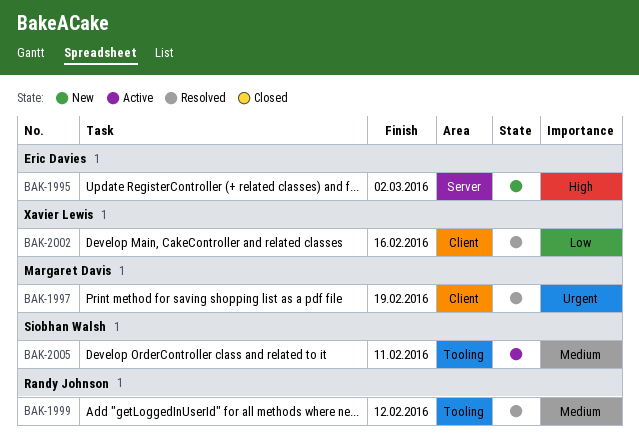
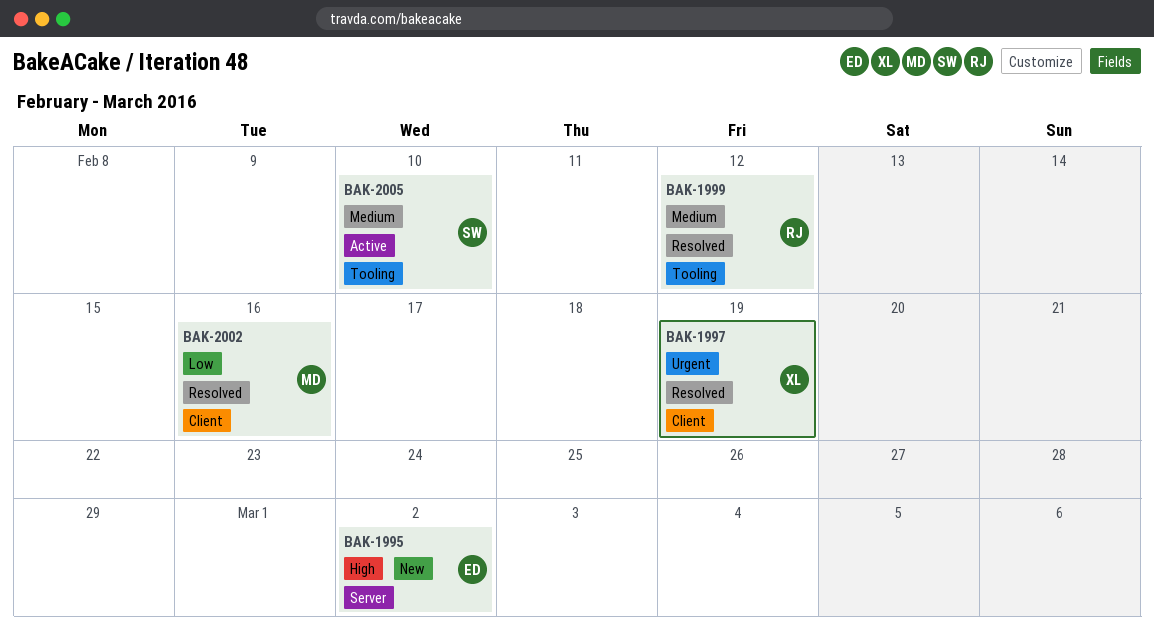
BAK-1997, owner: Margaret Davis -> Xavier Lewis
BAK-2002, owner: Xavier Lewis -> Margaret Davis
BAK-2005, due: Feb 11 -> Feb 10

